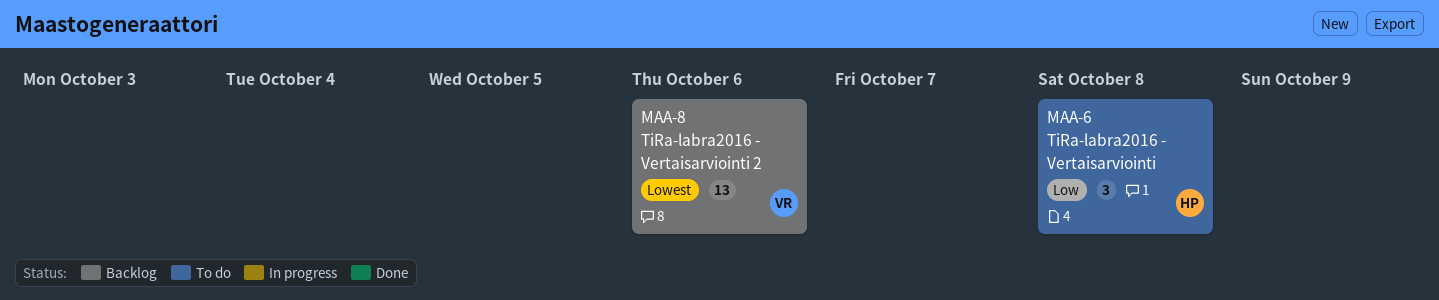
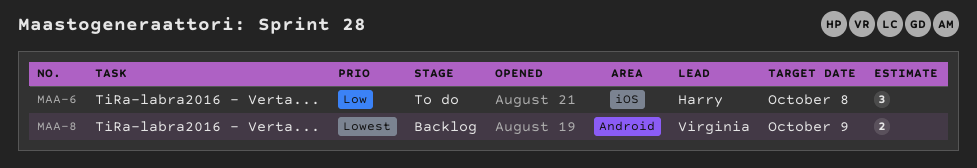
MAA-8, estimate: 13 -> 2
MAA-8, due: Oct 6 -> Oct 9

